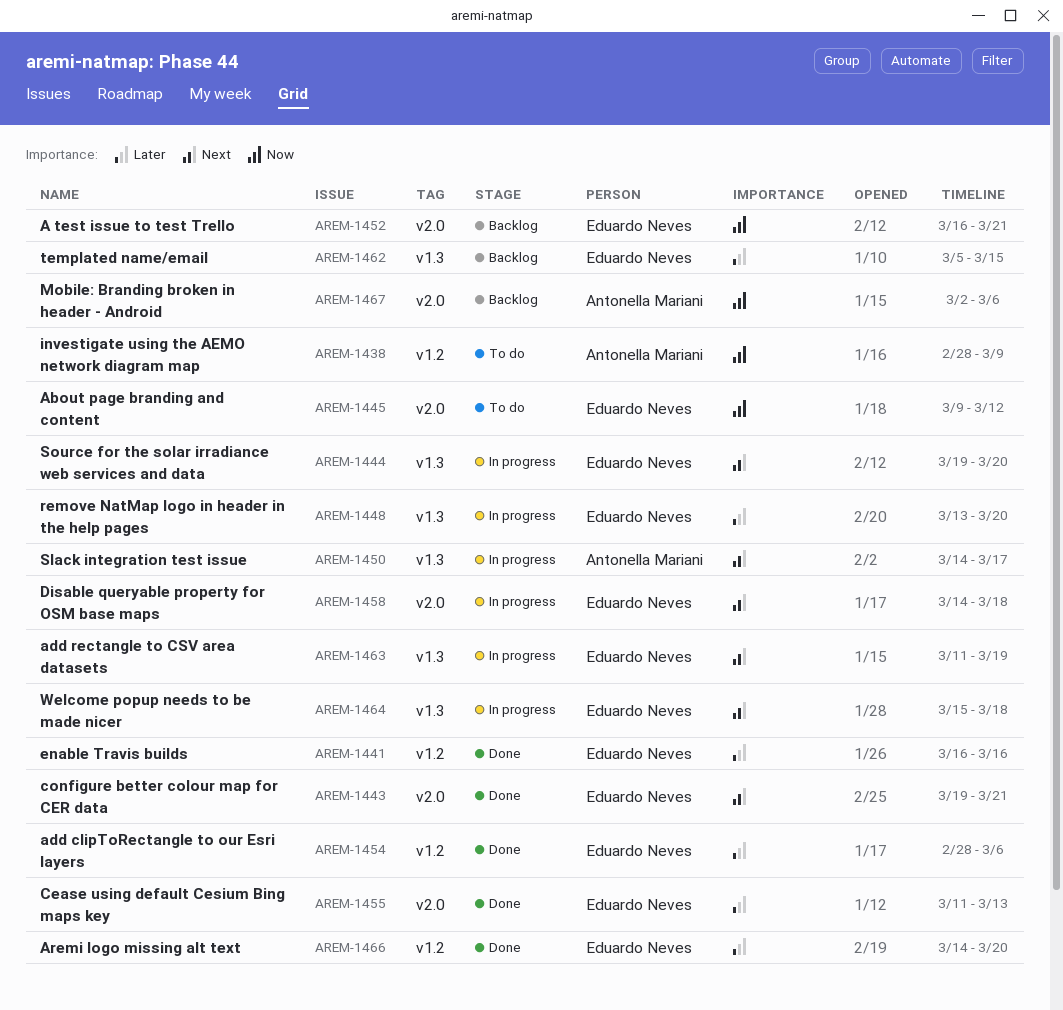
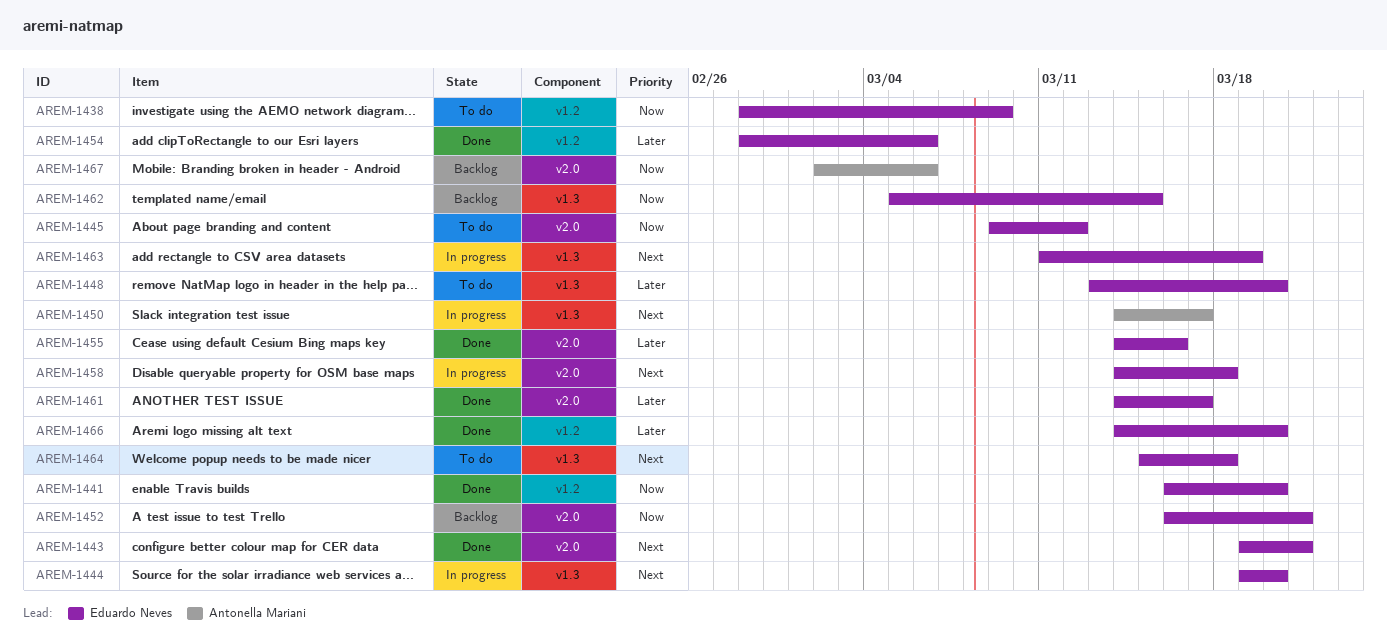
AREM-1438, owner: Antonella Mariani -> Eduardo Neves
AREM-1441, priority: Later -> Now
AREM-1441, due: Mar 16 -> Mar 20
AREM-1448, status: In progress -> To do
AREM-1455, start: Mar 11 -> Mar 14
AREM-1455, due: Mar 13 -> Mar 16
AREM-1461: none -> present
AREM-1462, priority: Later -> Now
AREM-1464, status: In progress -> To do

